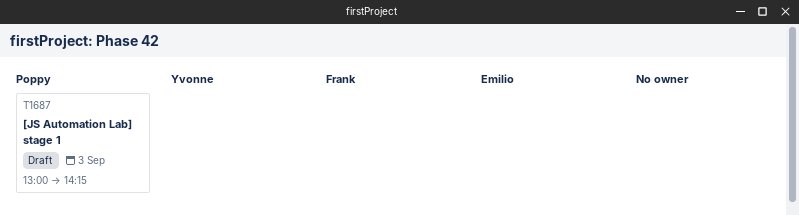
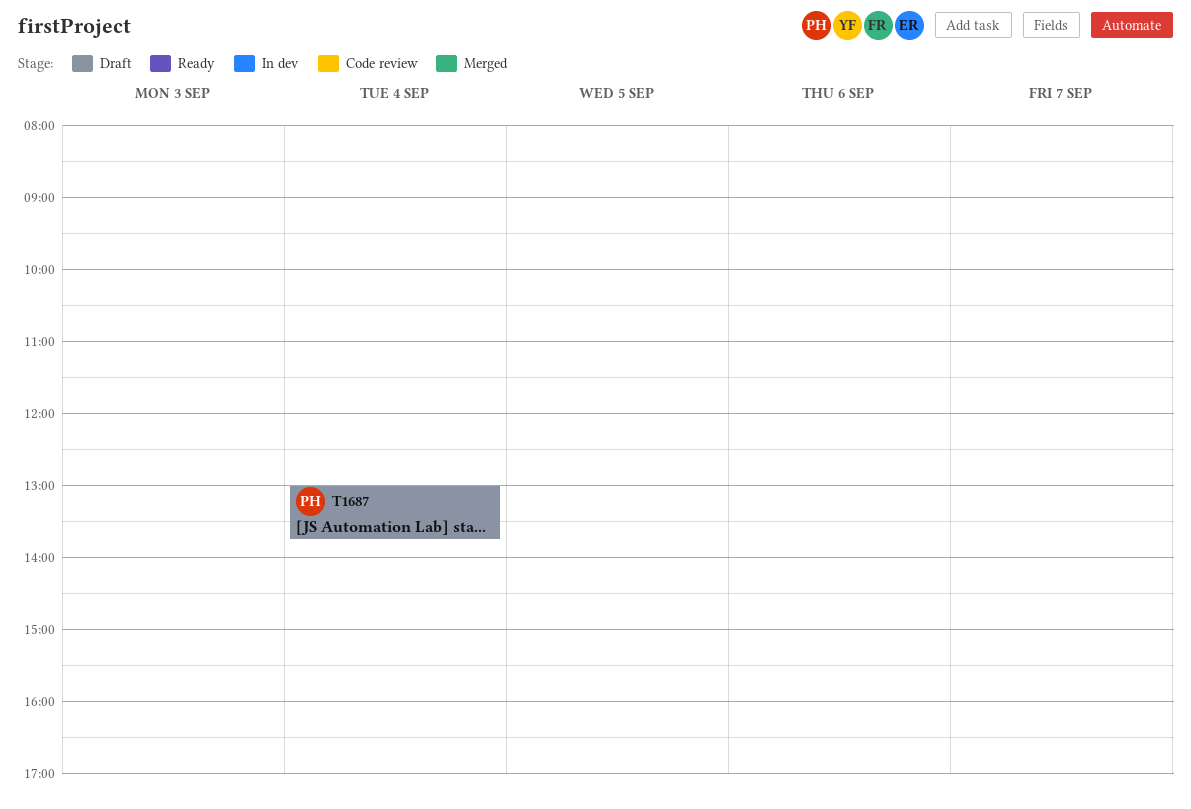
T1687, day: Sep 3 -> Sep 4
T1687, ends: 14:15 -> 13:45

